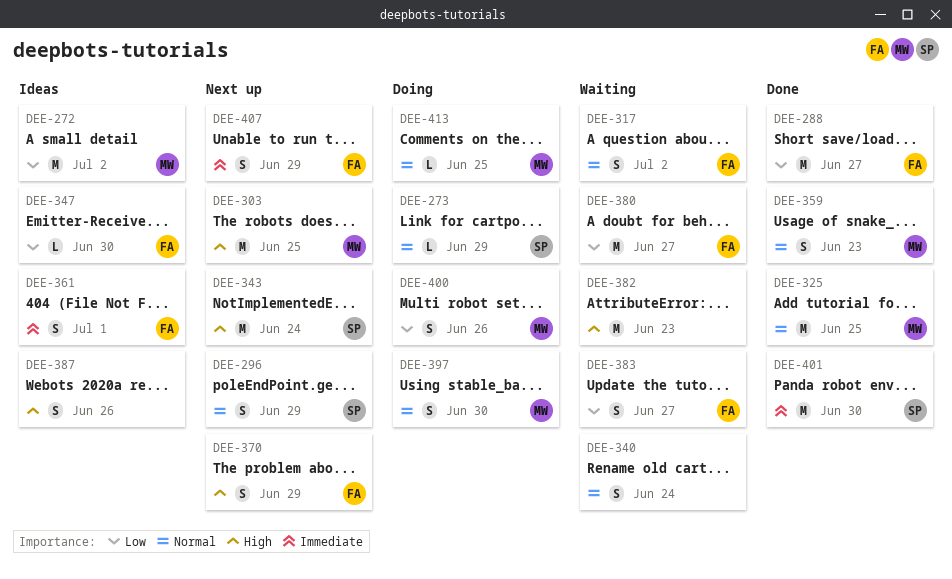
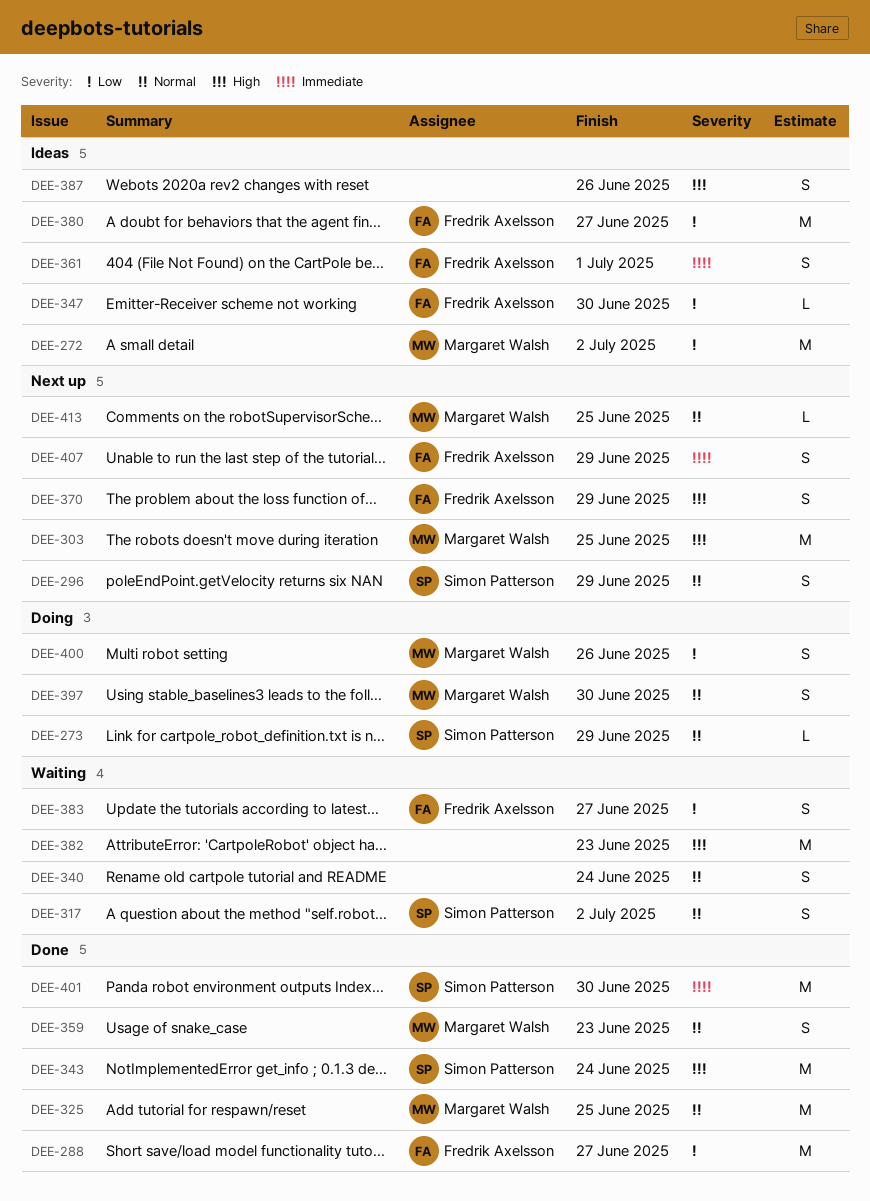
DEE-317, owner: Fredrik Axelsson -> Simon Patterson
DEE-343, status: Next up -> Done
DEE-380, status: Waiting -> Ideas
DEE-413, status: Doing -> Next up

